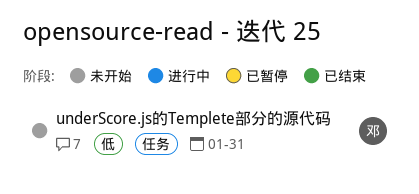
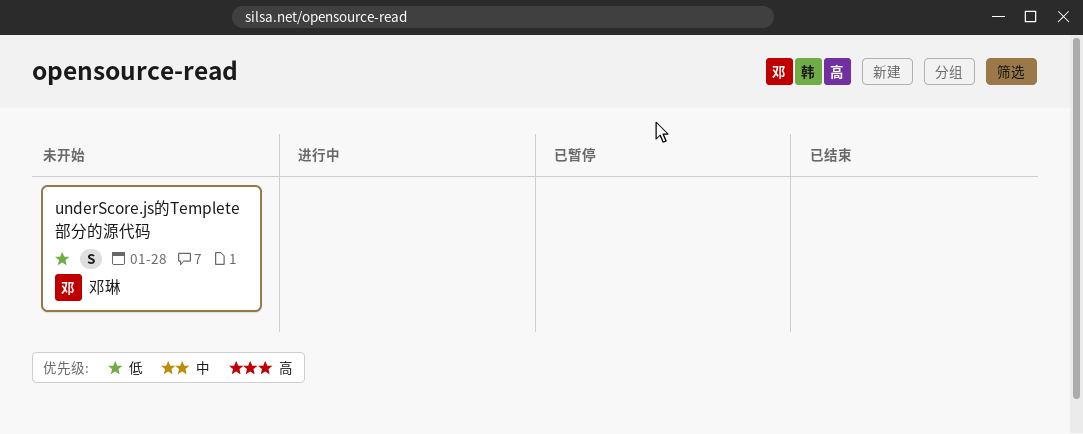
underScore.js的Templete部分的源代码, due: Jan 31 -> Jan 28

